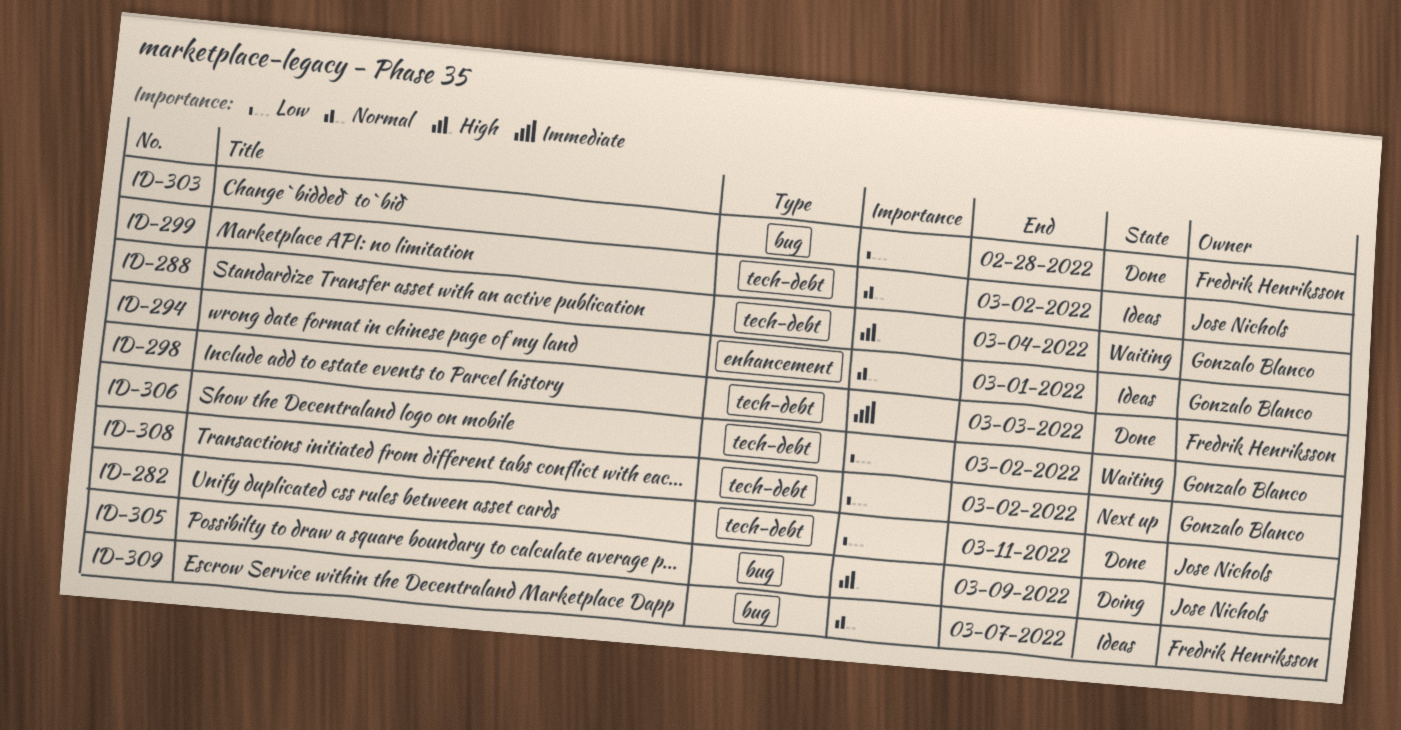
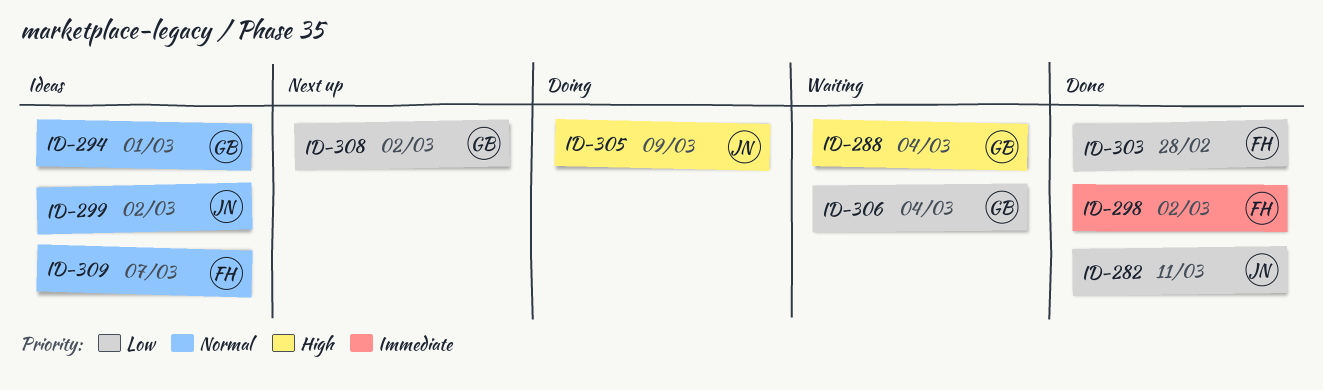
ID-298, due: Mar 3 -> Mar 2
ID-306, due: Mar 2 -> Mar 4

